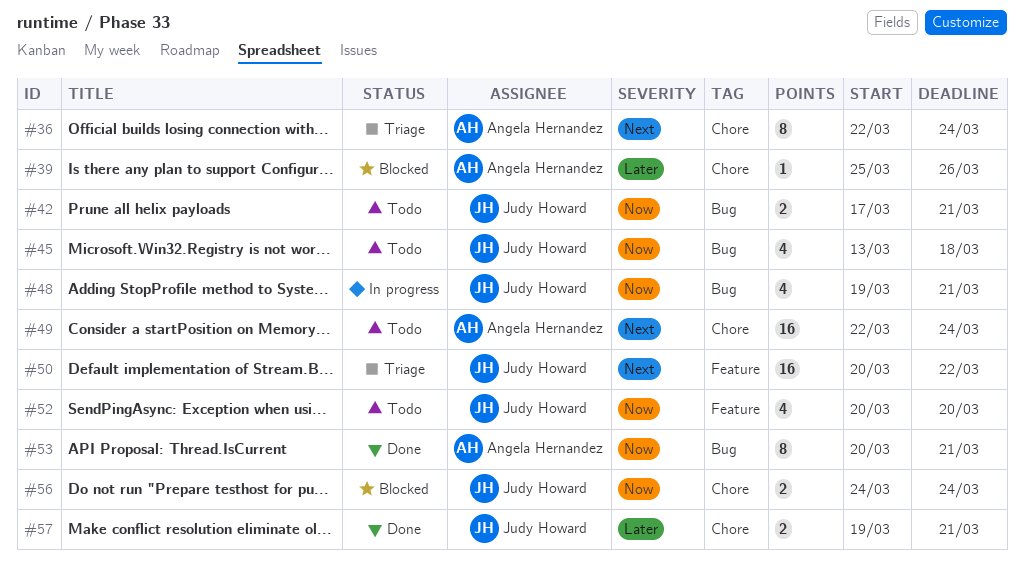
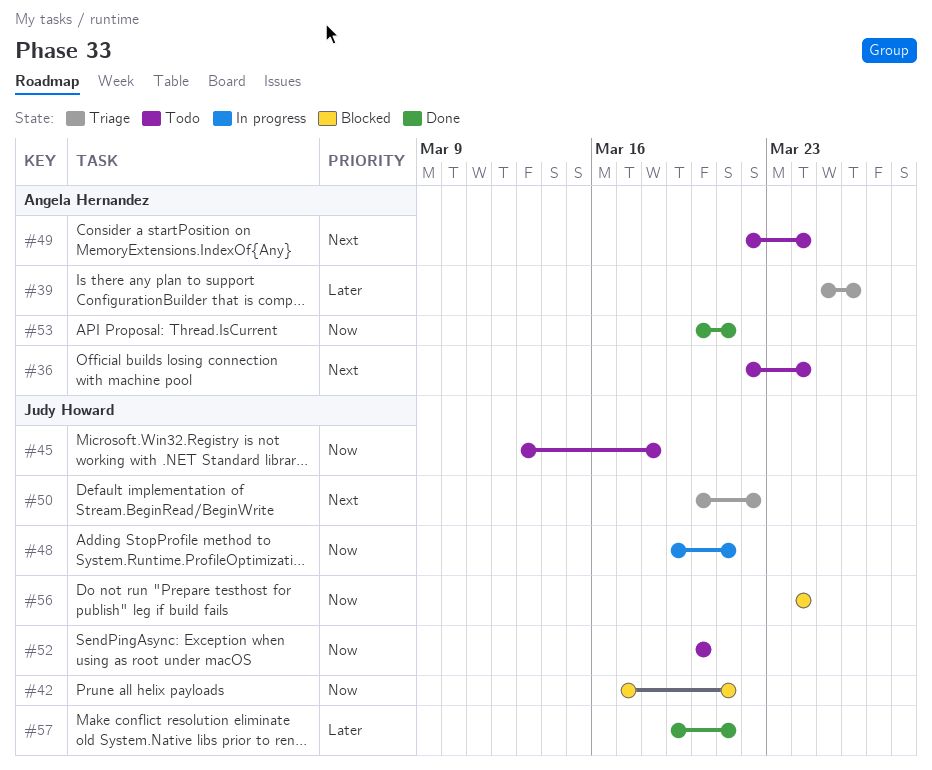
#36, status: Triage -> Todo
#39, status: Blocked -> Triage
#42, status: Todo -> Blocked

